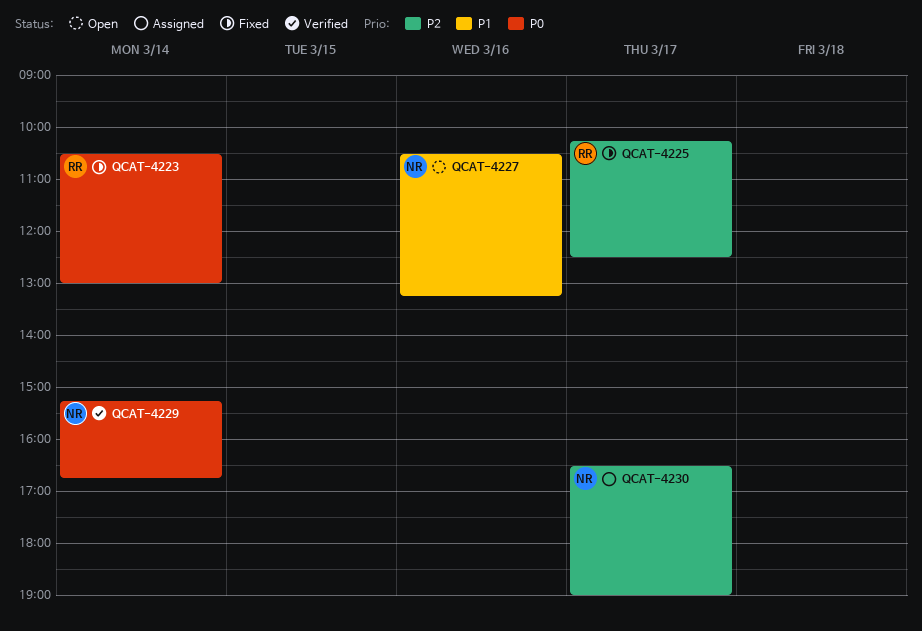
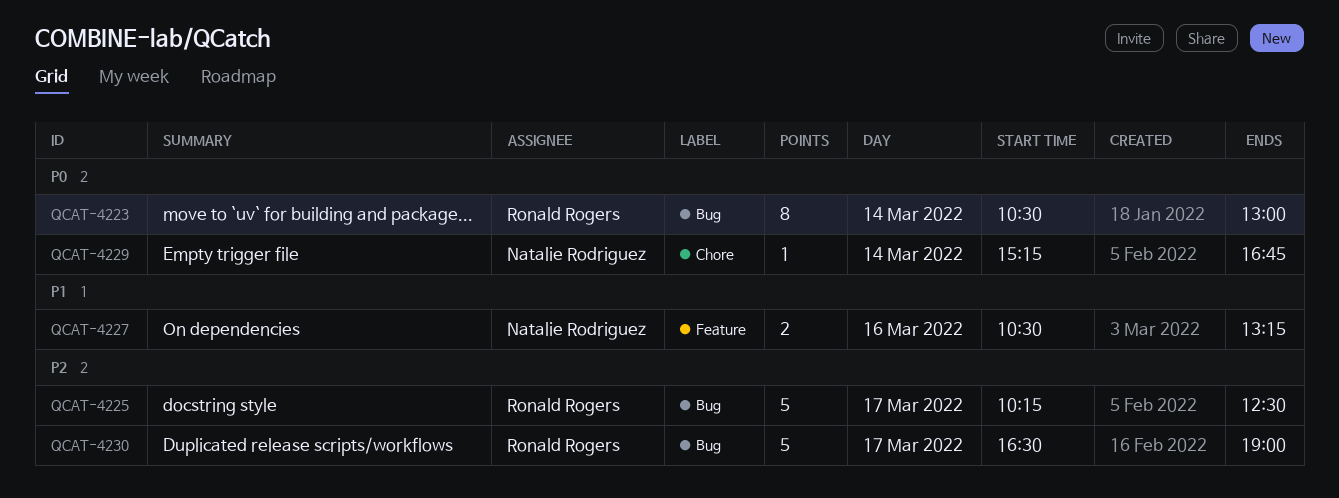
QCAT-4230, owner: Natalie Rodriguez -> Ronald Rogers

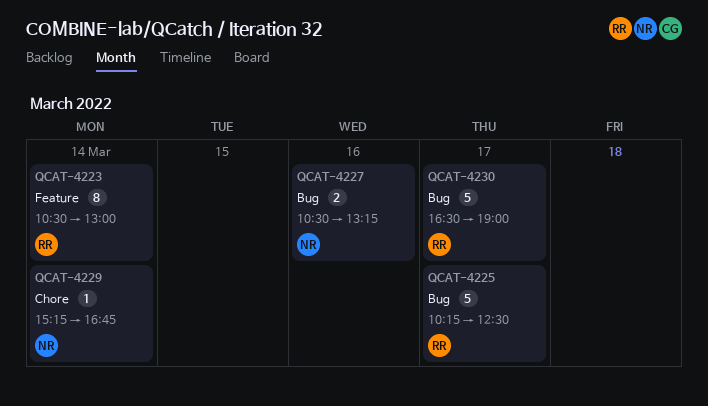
QCAT-4223, label: Bug -> Feature
QCAT-4227, label: Feature -> Bug

